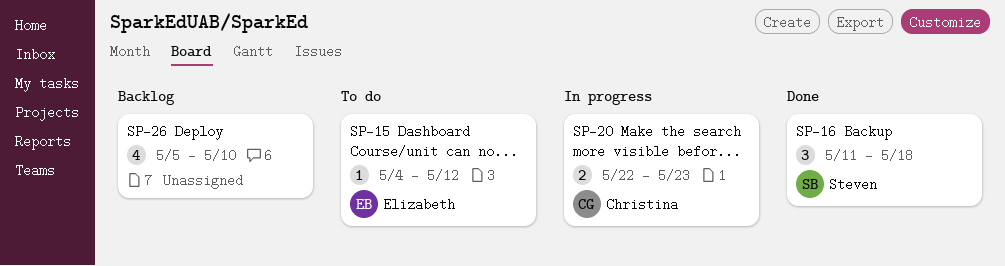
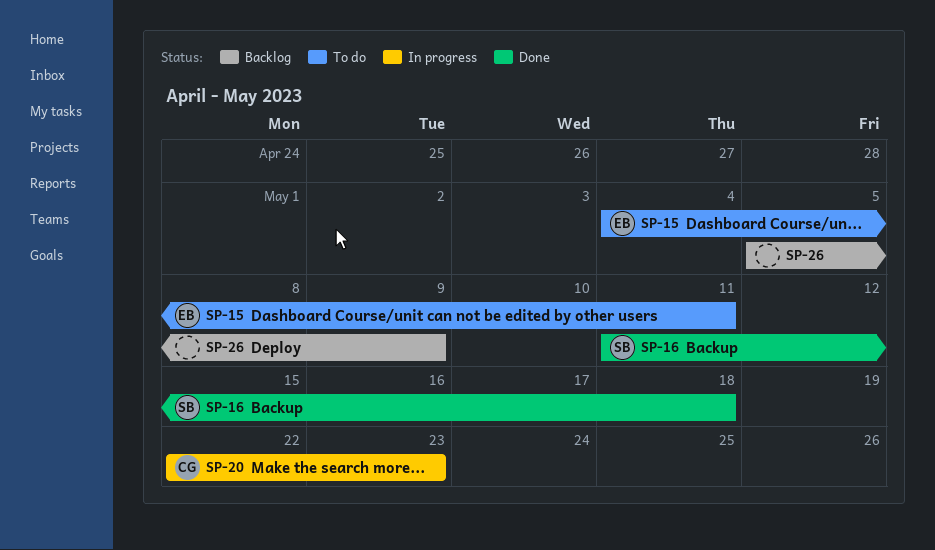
SP-15, due: May 12 -> May 11
SP-26, due: May 10 -> May 9

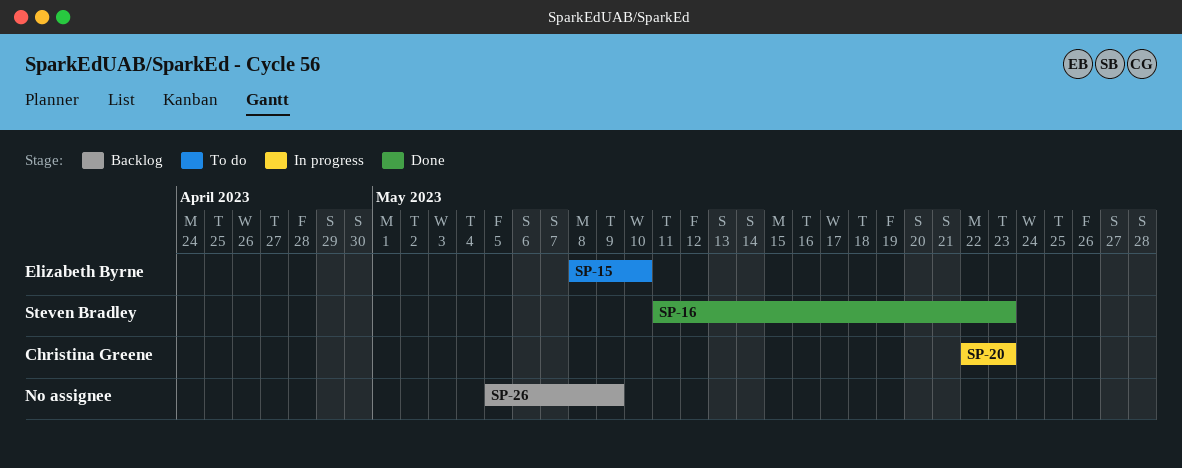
SP-15, start: May 4 -> May 8
SP-15, due: May 11 -> May 10
SP-16, due: May 18 -> May 23

